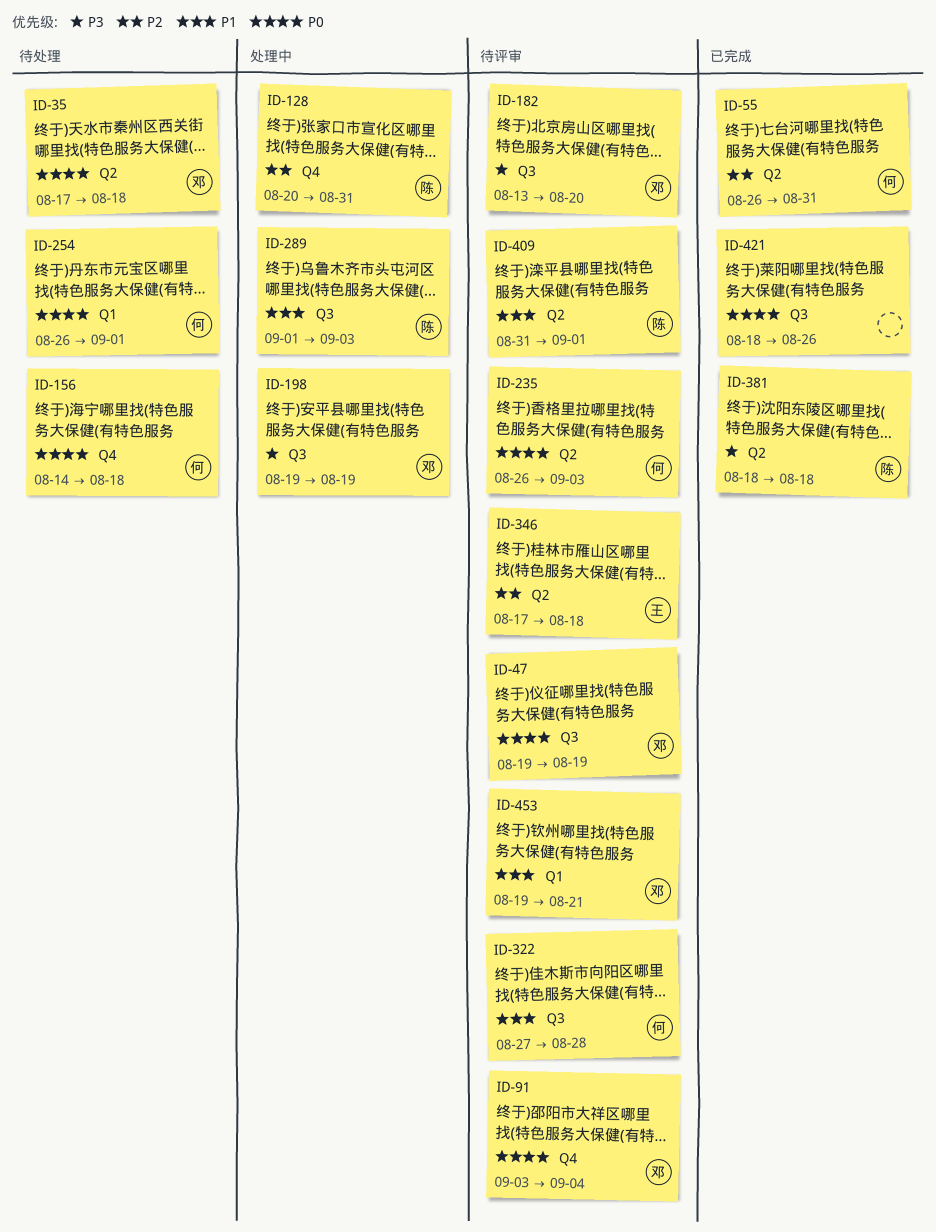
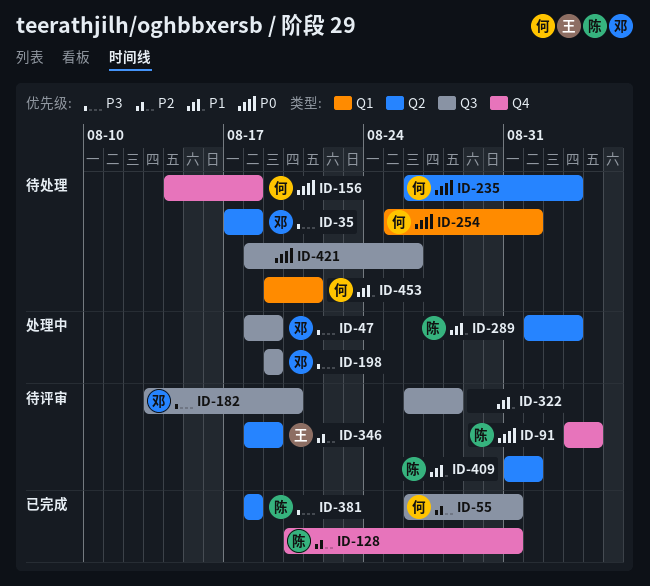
ID-35, priority: P0 -> P3
ID-47, status: 待评审 -> 处理中
ID-47, priority: P0 -> P3
ID-47, start: Aug 19 -> Aug 18
ID-55, label: Q2 -> Q3
ID-91, owner: 邓 -> 陈
ID-128, status: 处理中 -> 已完成
ID-235, status: 待评审 -> 待处理
ID-254, start: Aug 26 -> Aug 25
ID-289, label: Q3 -> Q2
ID-322, owner: 何 -> none
ID-322, start: Aug 27 -> Aug 26
ID-346, start: Aug 17 -> Aug 18
ID-346, due: Aug 18 -> Aug 19
ID-421, status: 已完成 -> 待处理
ID-453, status: 待评审 -> 待处理
ID-453, owner: 邓 -> 何

